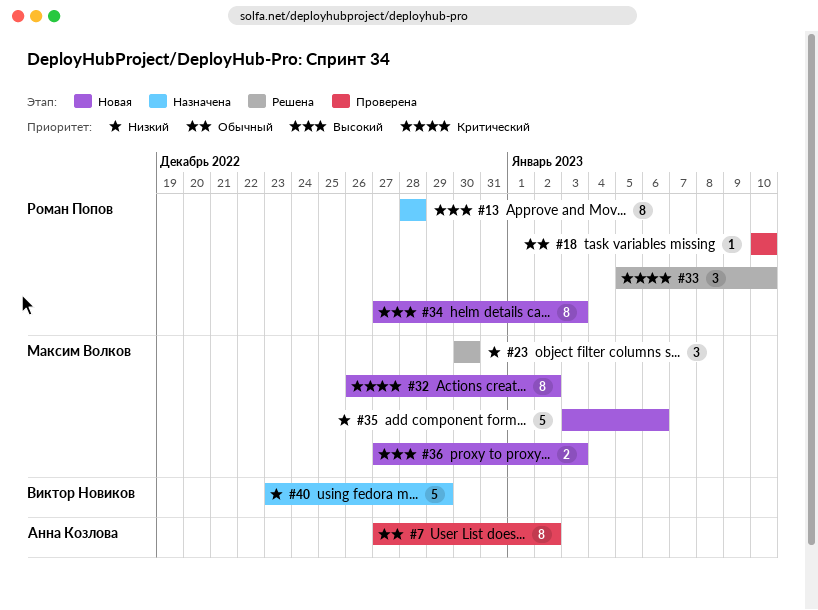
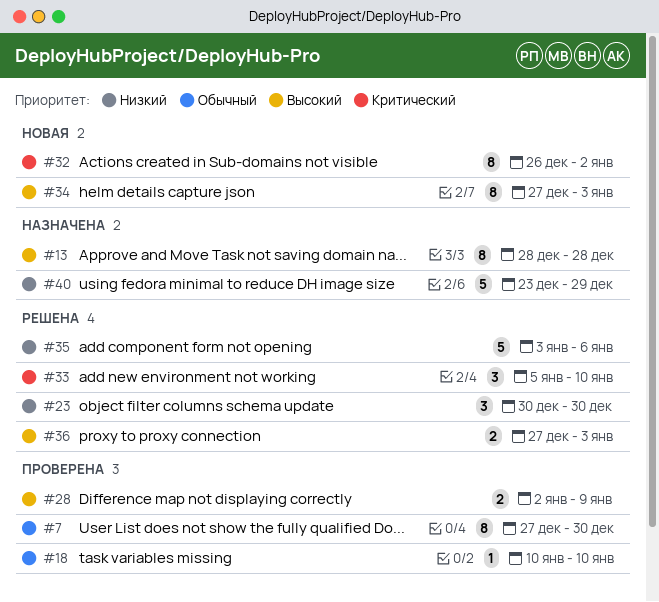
#7, due: Jan 2 -> Dec 30
#28: none -> present
#35, status: Новая -> Решена
#36, status: Новая -> Решена

